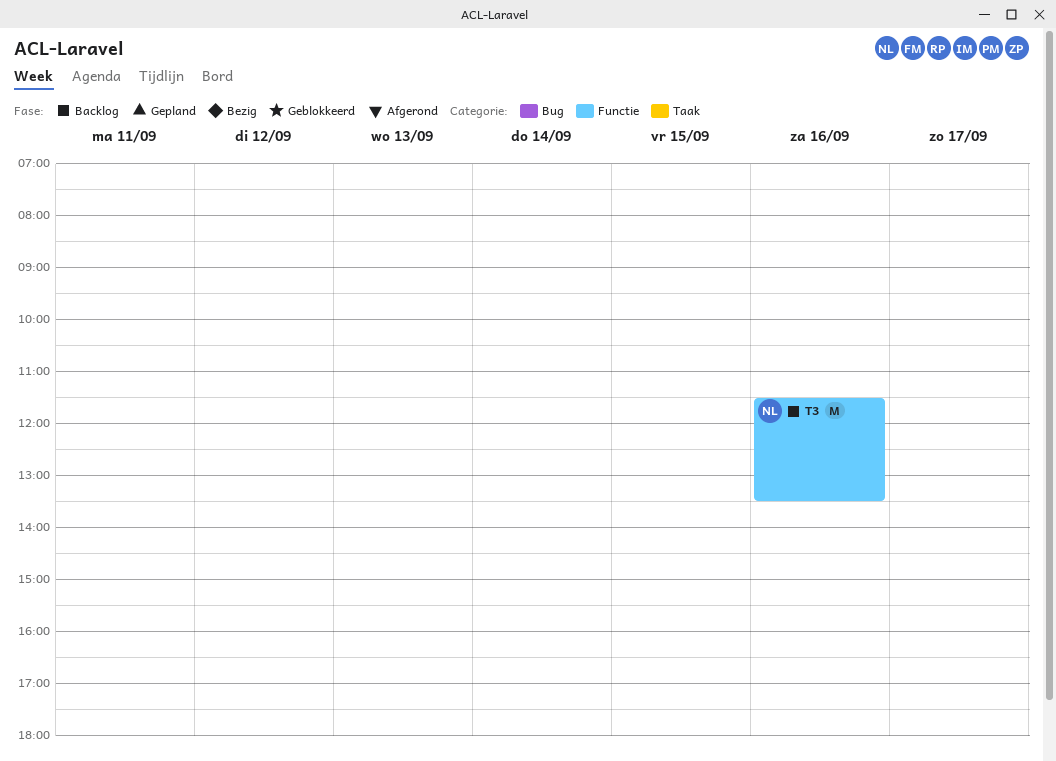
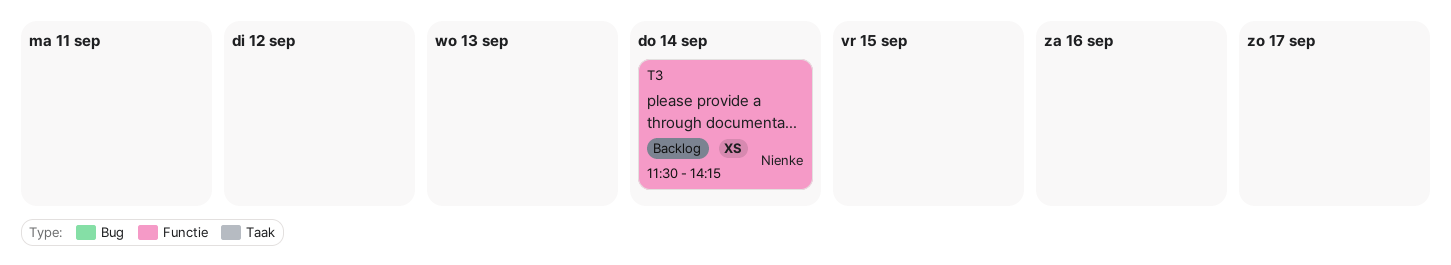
T3, estimate: M -> XS
T3, day: Sep 16 -> Sep 14
T3, ends: 13:30 -> 14:15

